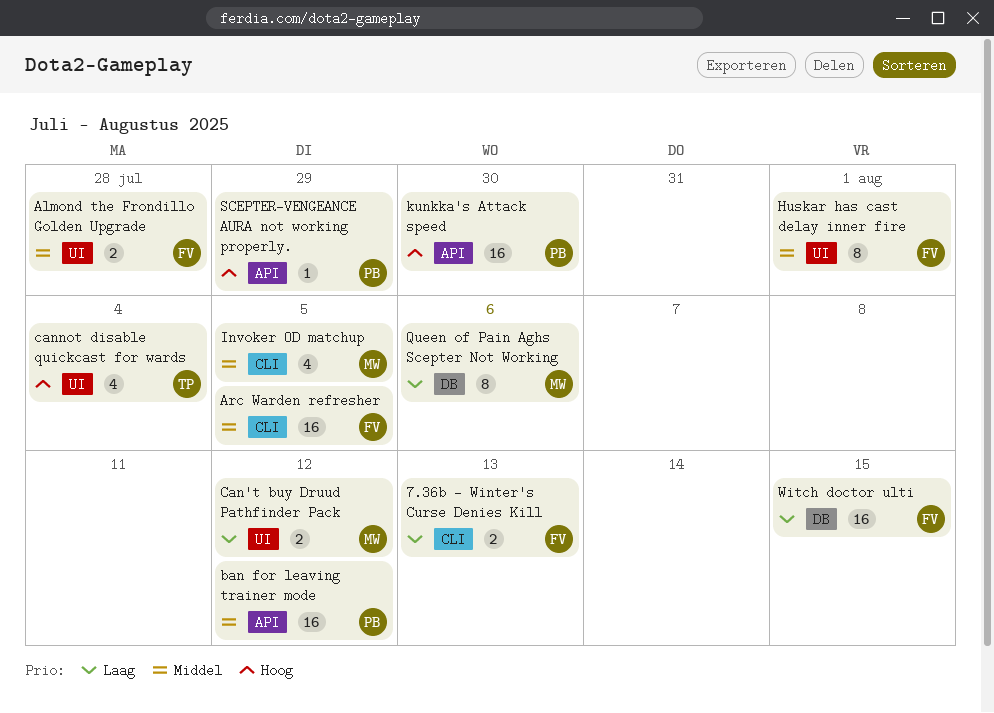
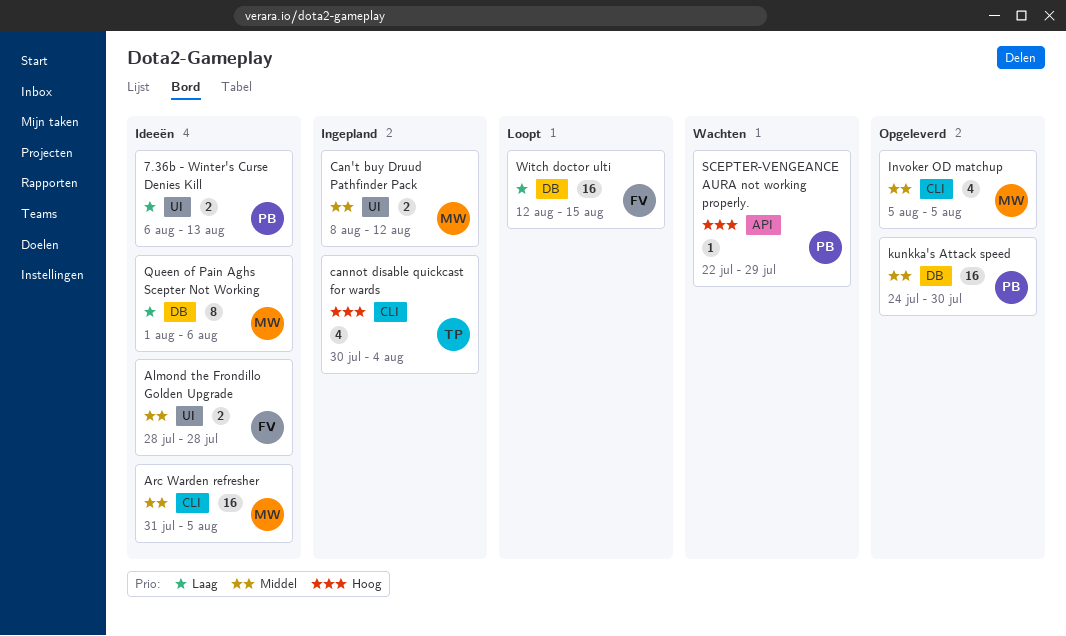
7.36b - Winter's Curse Denies Kill, owner: FV -> PB
7.36b - Winter's Curse Denies Kill, label: CLI -> UI
Arc Warden refresher, owner: FV -> MW
ban for leaving trainer mode: present -> none
Can't buy Druud Pathfinder Pack, priority: Laag -> Middel
cannot disable quickcast for wards, label: UI -> CLI
Huskar has cast delay inner fire: present -> none
kunkka's Attack speed, priority: Hoog -> Middel
kunkka's Attack speed, label: API -> DB

